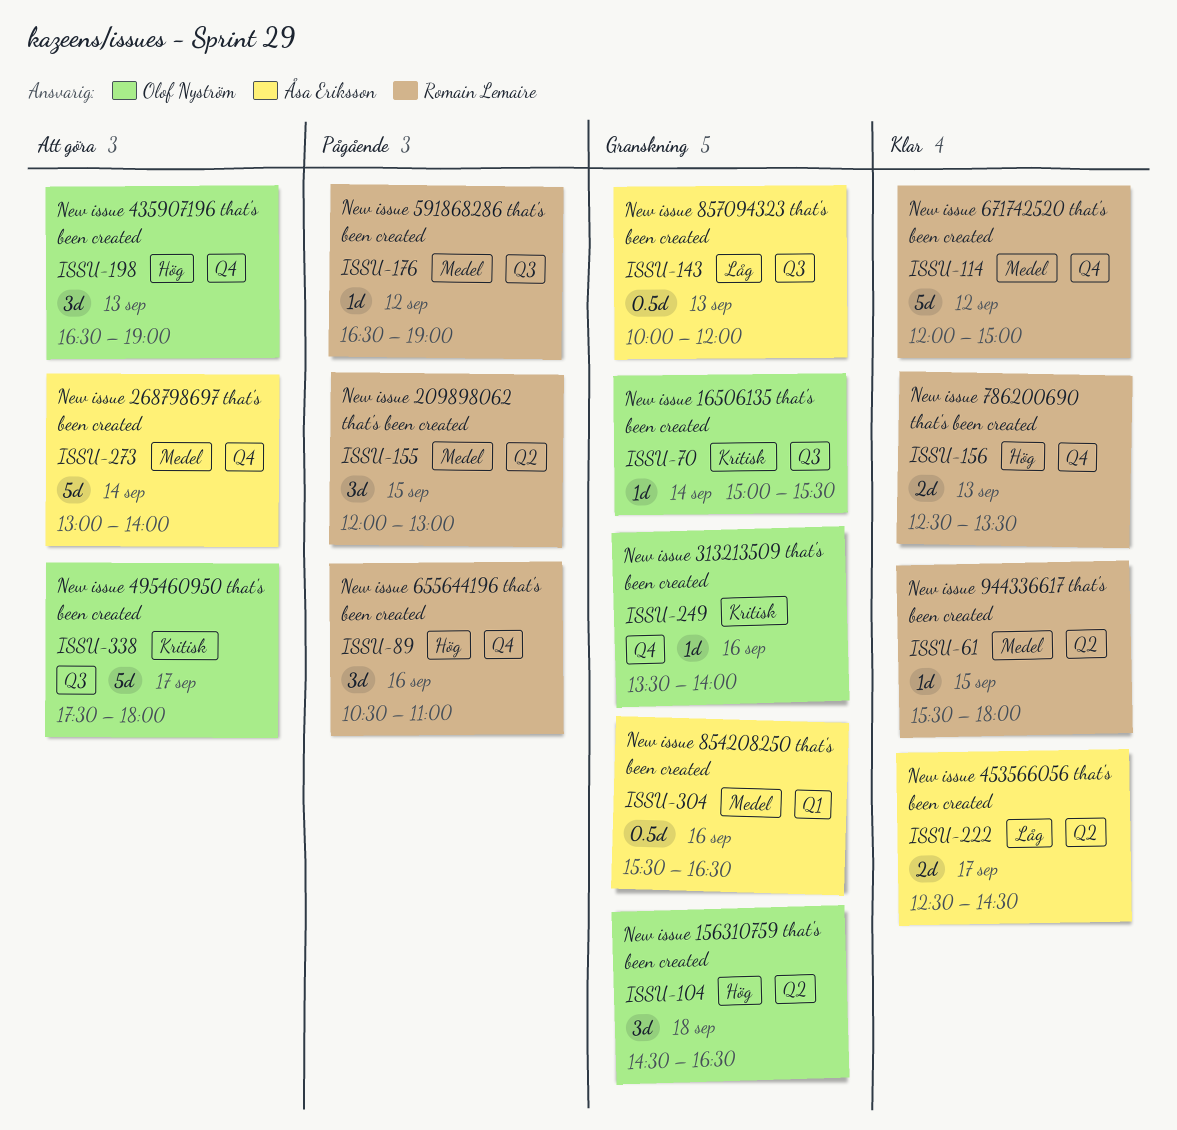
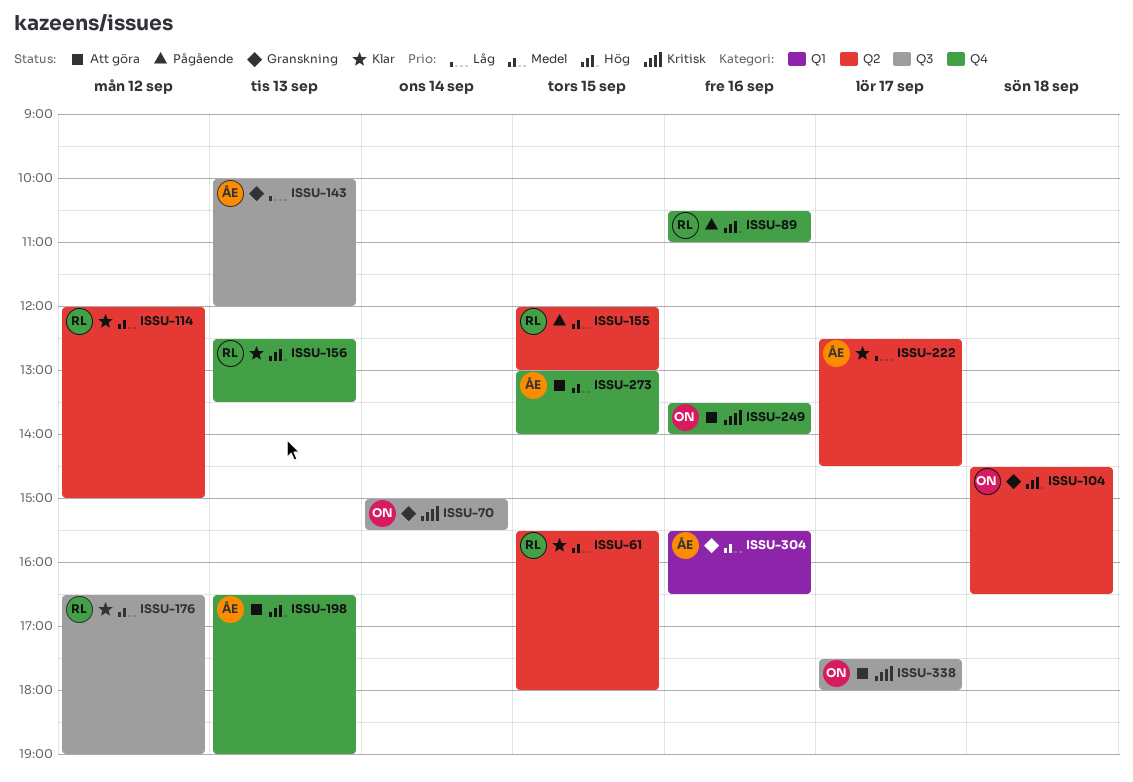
ISSU-114, label: Q4 -> Q2
ISSU-176, status: Pågående -> Klar
ISSU-198, owner: Olof Nyström -> Åsa Eriksson
ISSU-249, status: Granskning -> Att göra
ISSU-273, day: Sep 14 -> Sep 15

